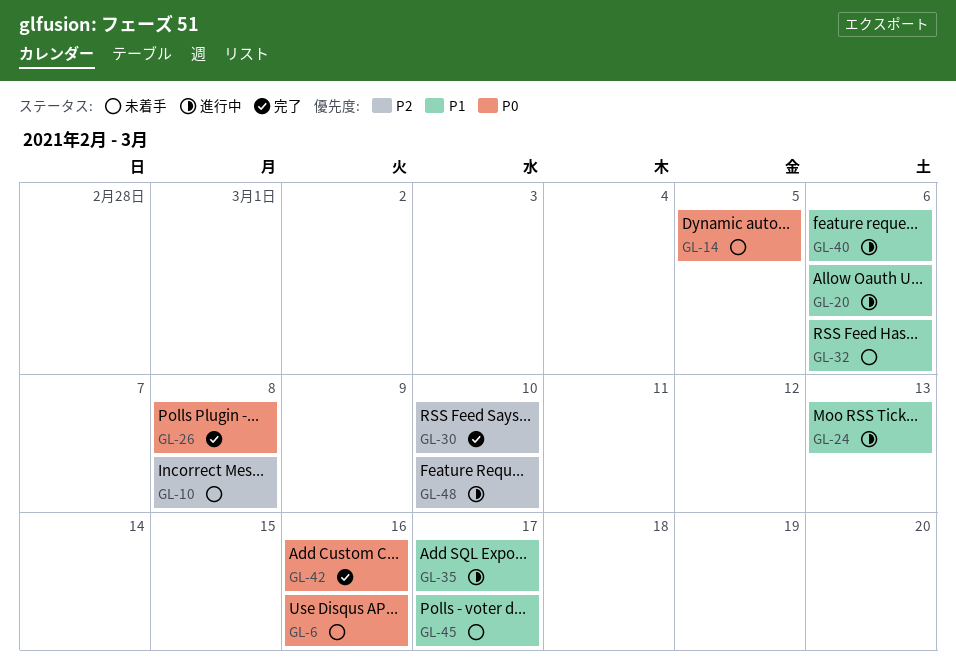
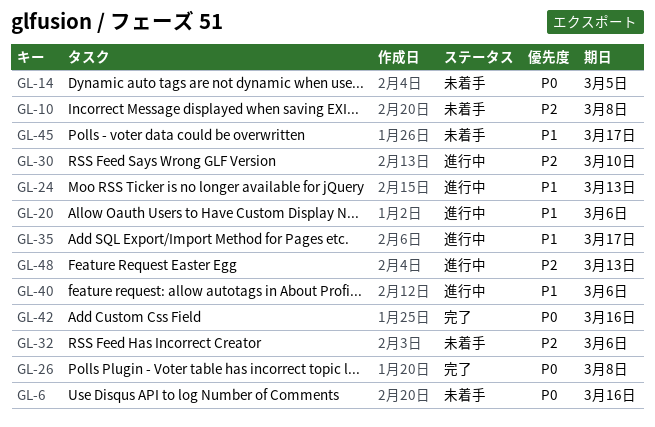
GL-30, status: 完了 -> 進行中
GL-32, priority: P1 -> P2
GL-48, due: Mar 10 -> Mar 13

